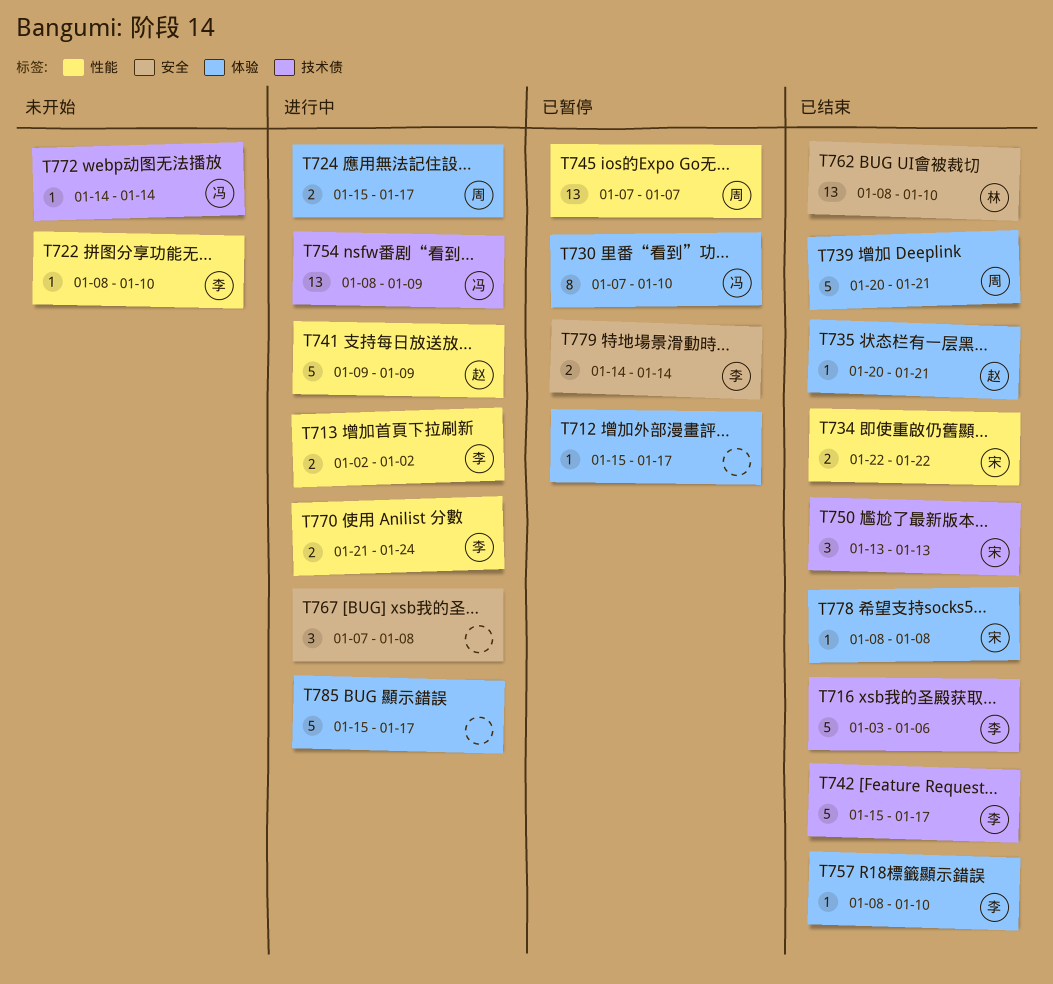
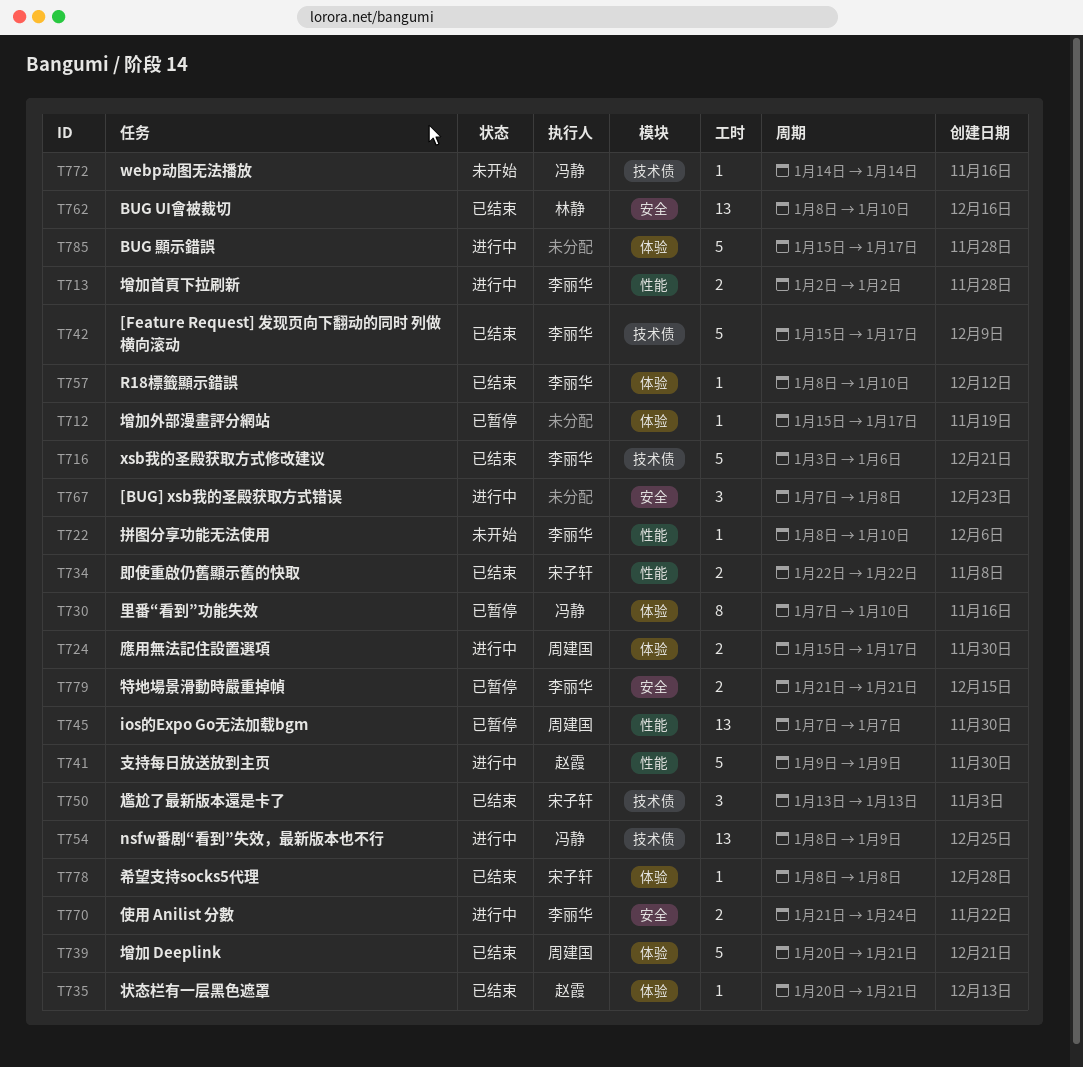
T770, label: 性能 -> 安全
T779, start: Jan 14 -> Jan 21
T779, due: Jan 14 -> Jan 21

